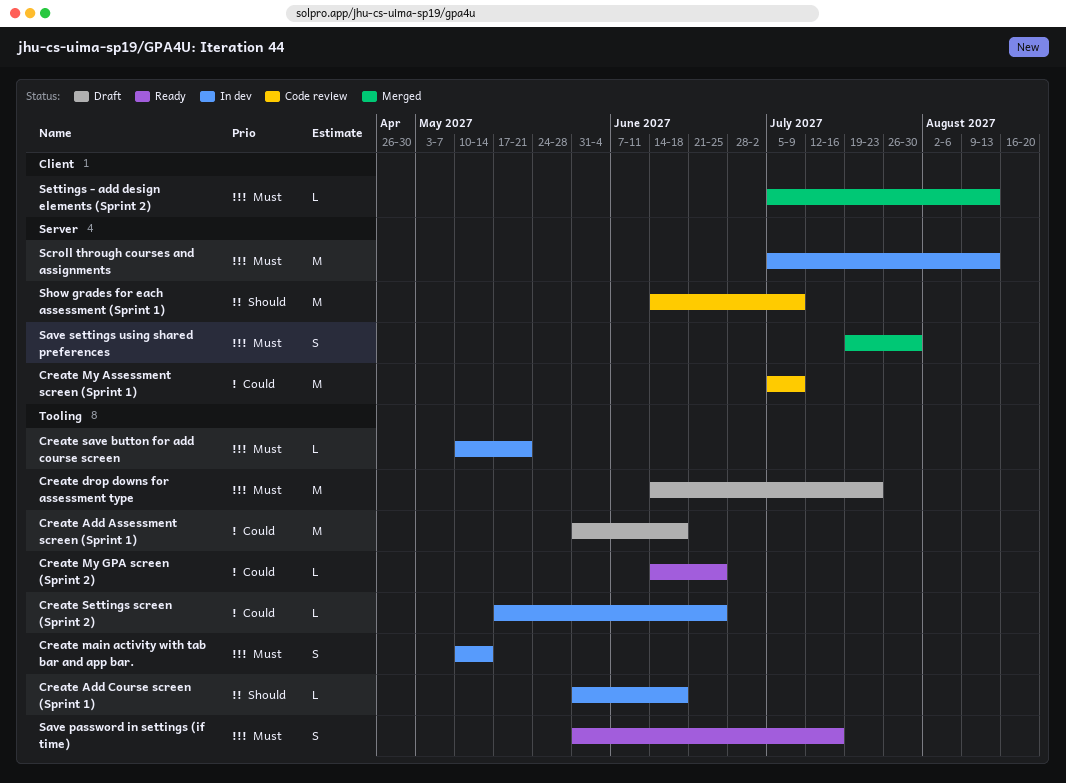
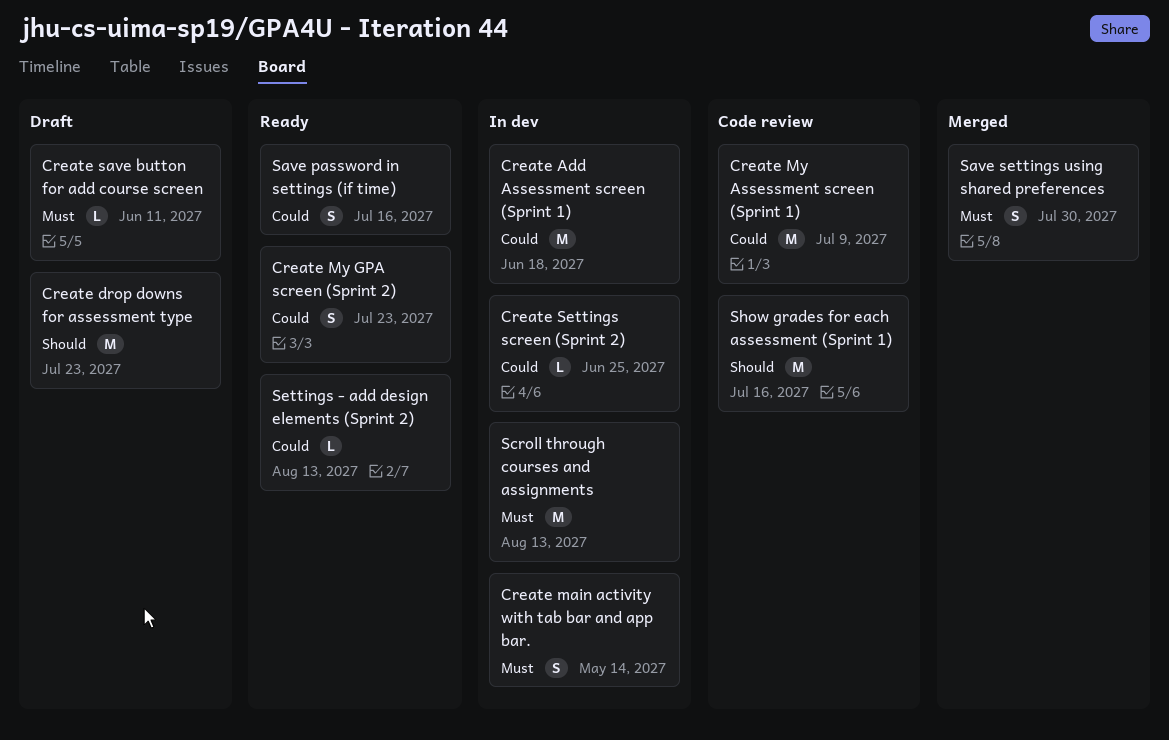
Create Add Assessment screen (Sprint 1), status: Draft -> In dev
Create Add Course screen (Sprint 1): present -> none
Create drop downs for assessment type, priority: Must -> Should
Create My GPA screen (Sprint 2), estimate: L -> S
Create My GPA screen (Sprint 2), due: Jun 25 -> Jul 23
Create save button for add course screen, status: In dev -> Draft
Create save button for add course screen, due: May 21 -> Jun 11
Save password in settings (if time), priority: Must -> Could
Settings - add design elements (Sprint 2), status: Merged -> Ready
Settings - add design elements (Sprint 2), priority: Must -> Could
Show grades for each assessment (Sprint 1), due: Jul 9 -> Jul 16

